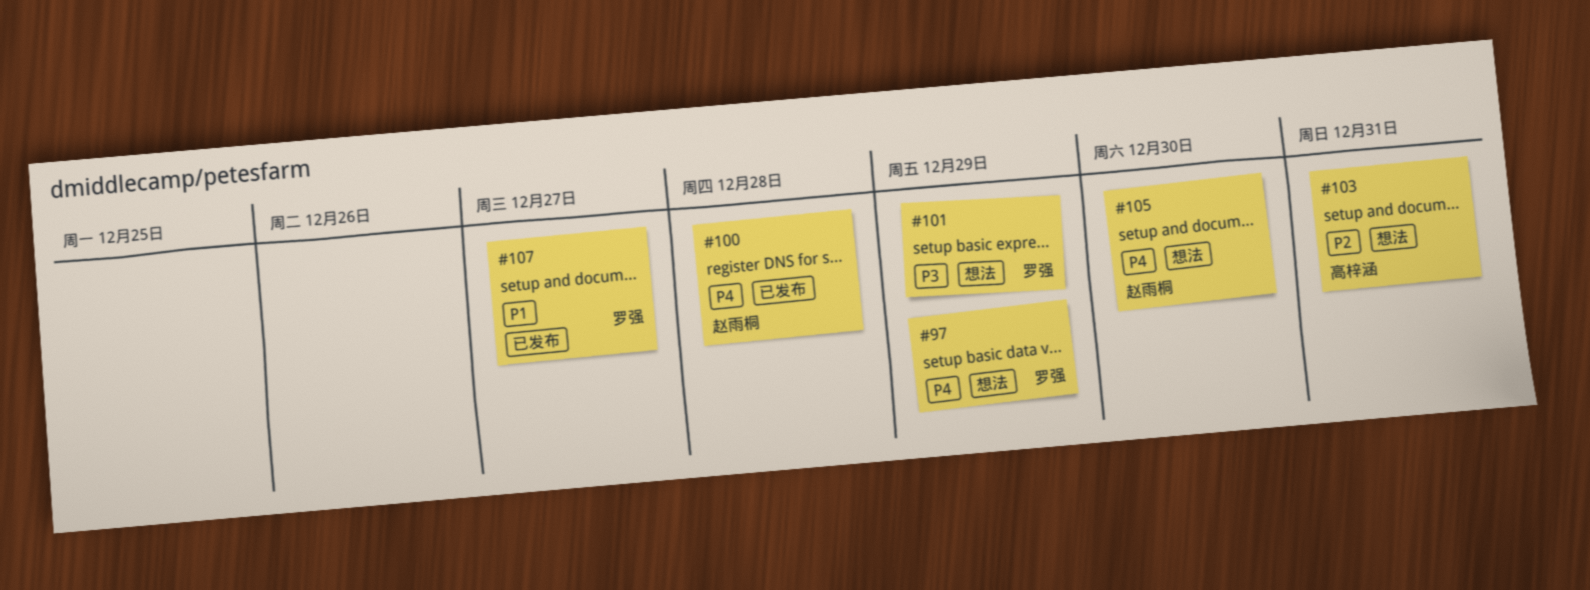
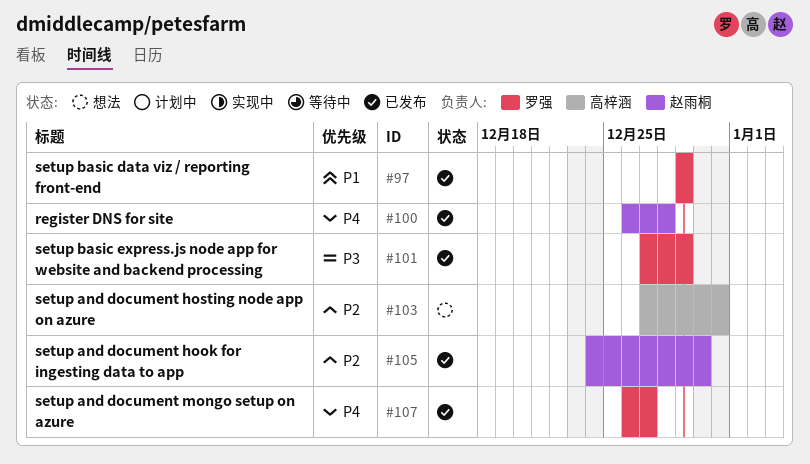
#97, status: 想法 -> 已发布
#97, priority: P4 -> P1
#101, status: 想法 -> 已发布
#105, status: 想法 -> 已发布
#105, priority: P4 -> P2
#107, priority: P1 -> P4

